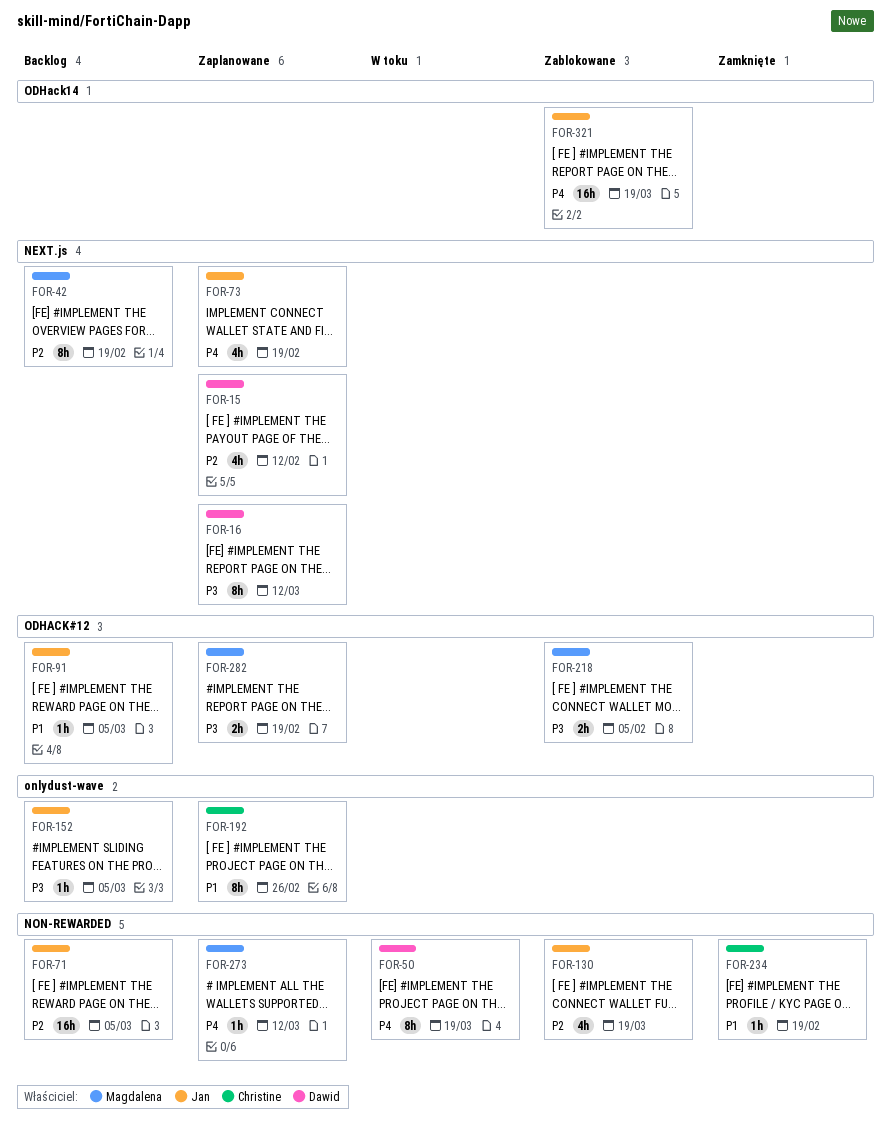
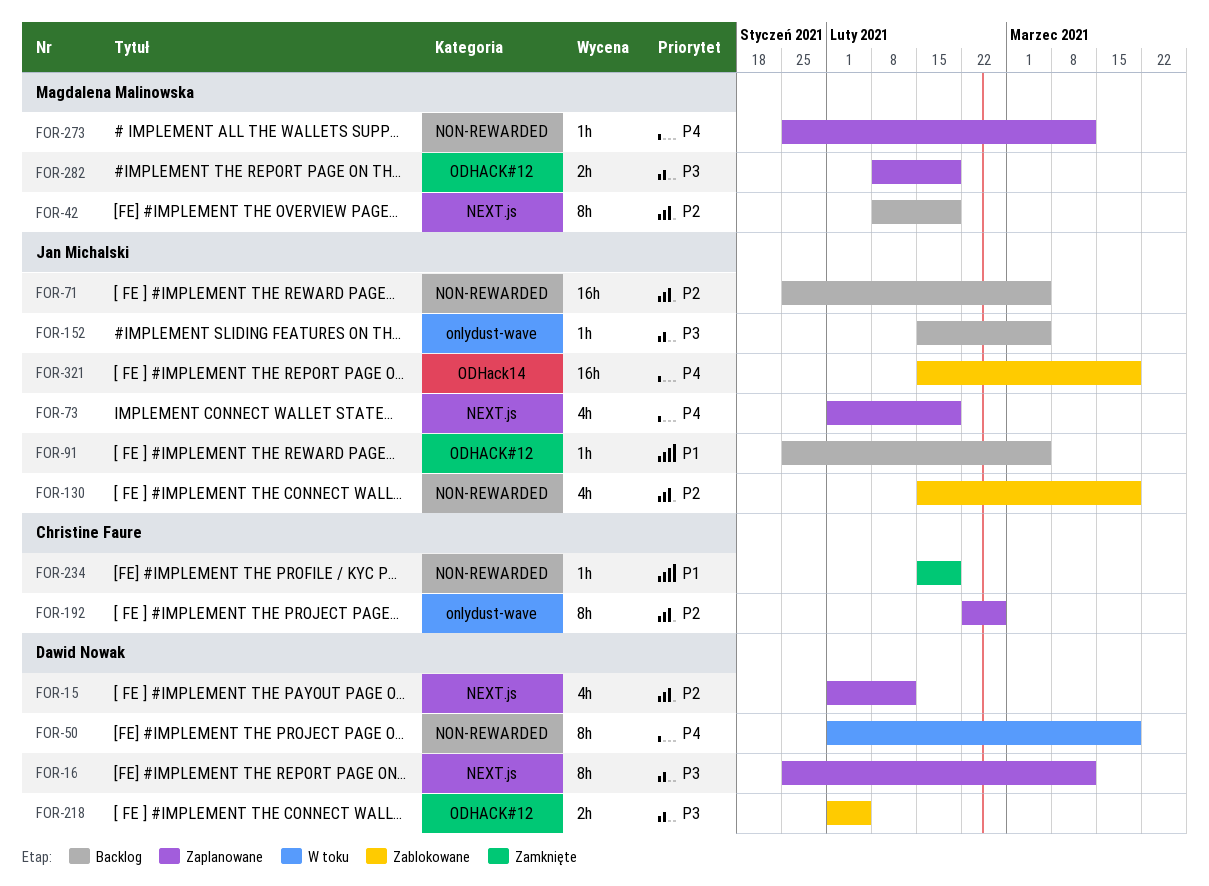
FOR-192, priority: P1 -> P2
FOR-218, owner: Magdalena Malinowska -> Dawid Nowak

